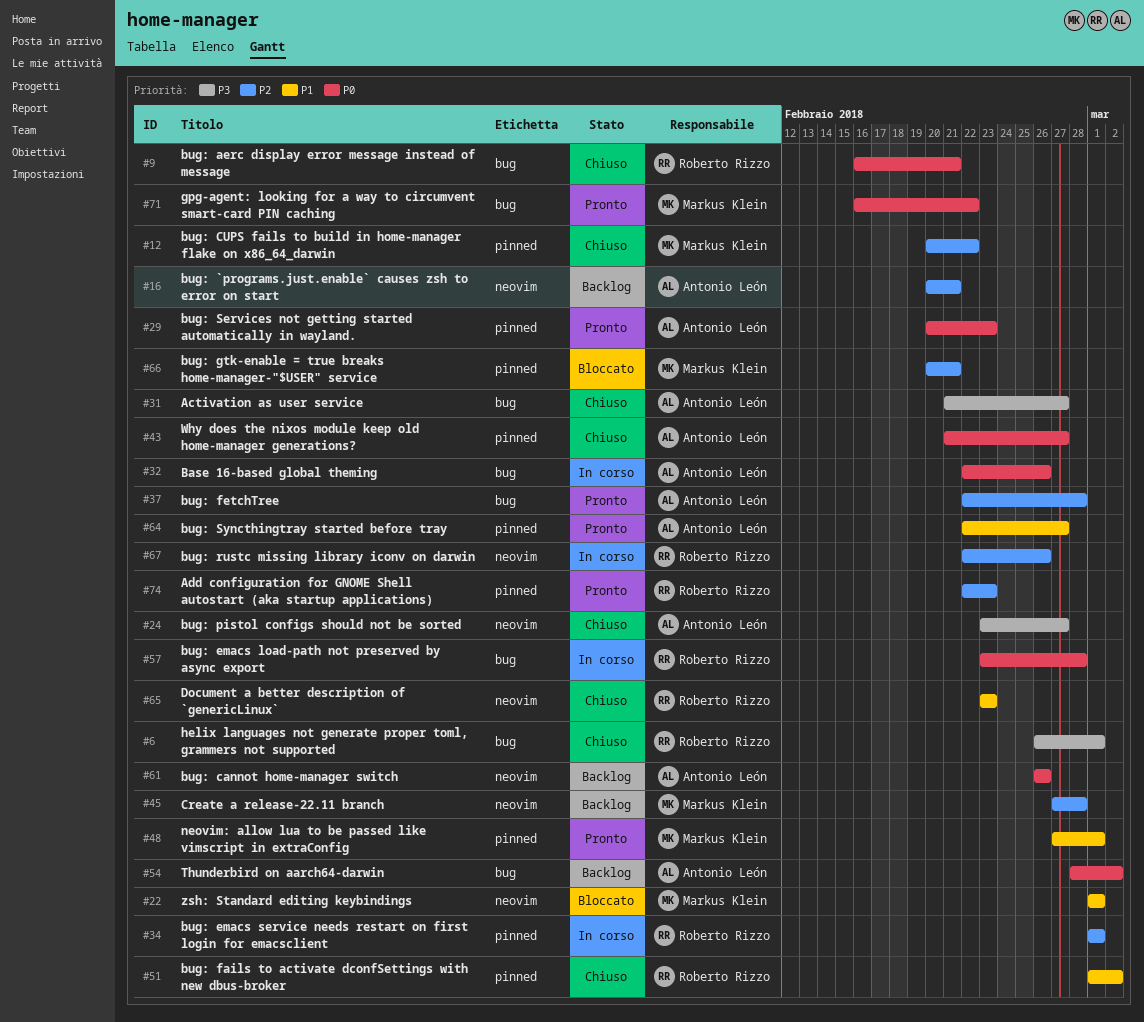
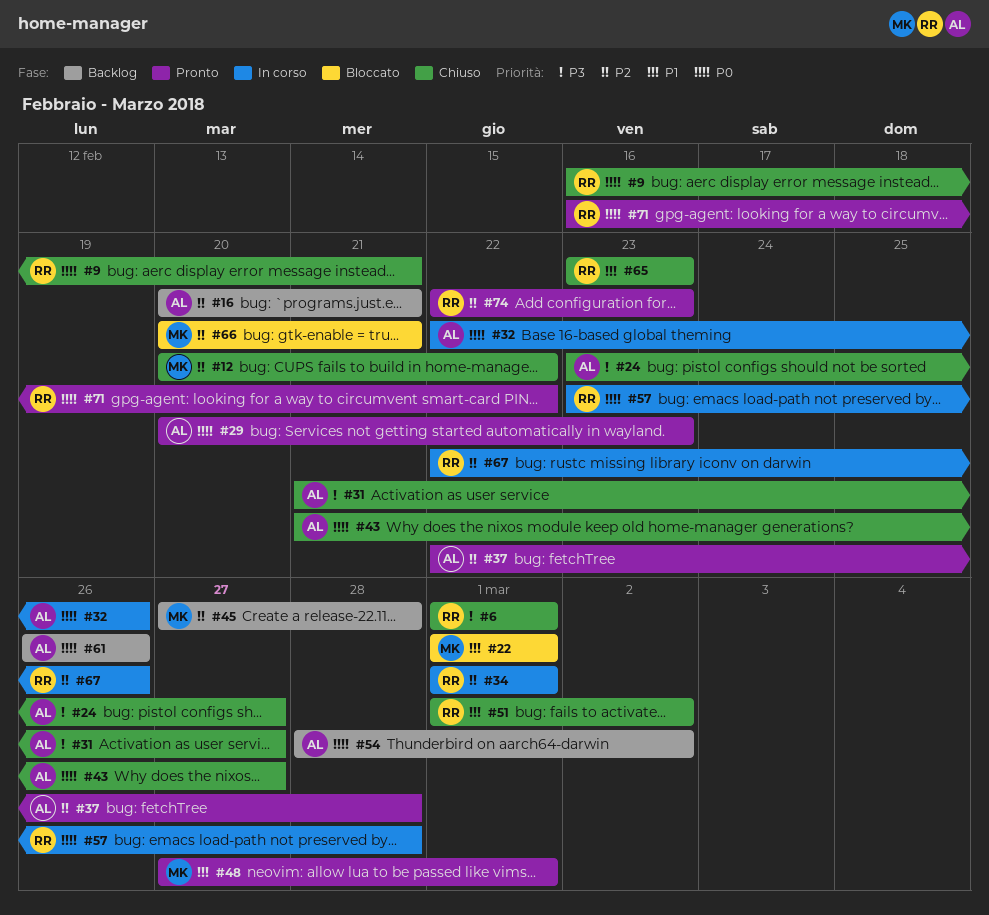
#6, start: Feb 26 -> Mar 1
#64: present -> none
#71, owner: Markus Klein -> Roberto Rizzo

